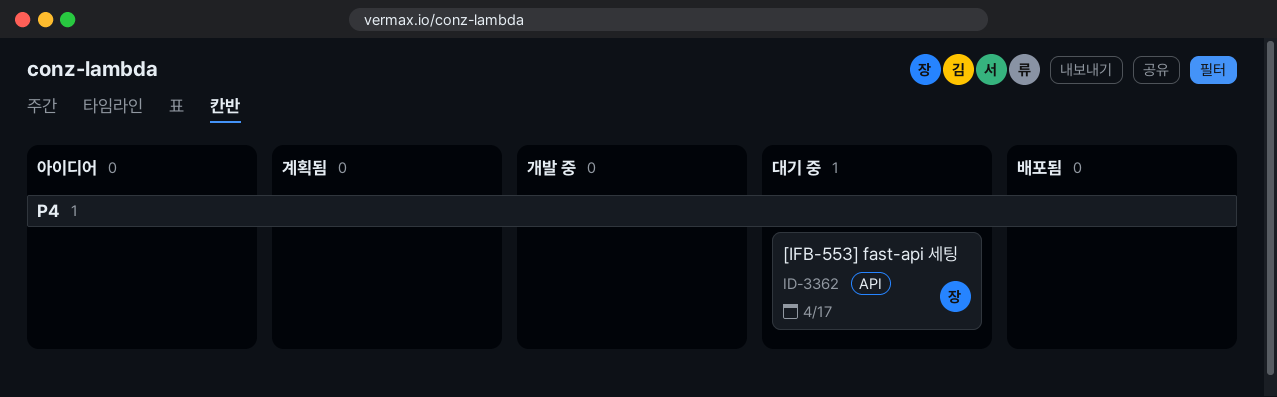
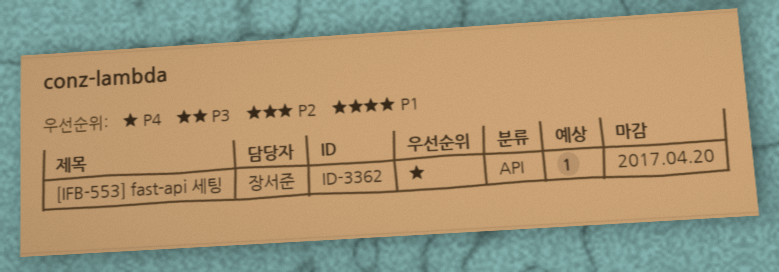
ID-3362, due: Apr 17 -> Apr 20

